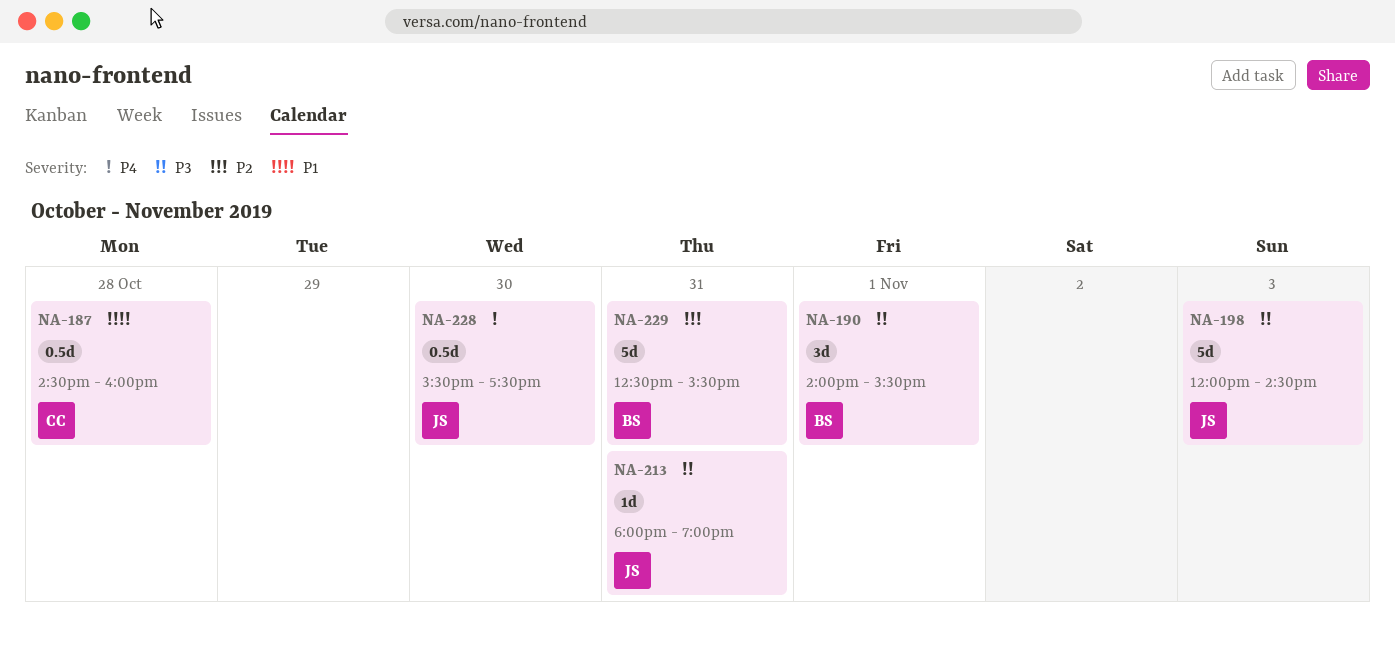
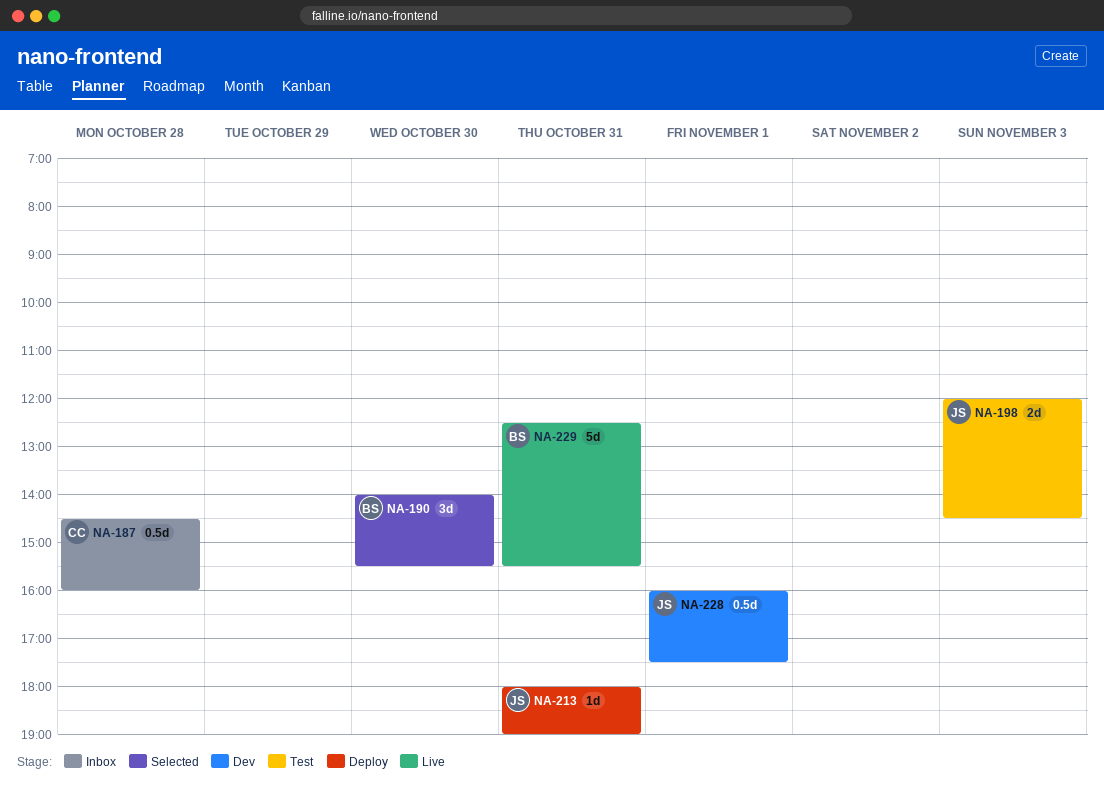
NA-190, day: Nov 1 -> Oct 30
NA-198, estimate: 5d -> 2d
NA-228, day: Oct 30 -> Nov 1
NA-228, begins: 15:30 -> 16:00

